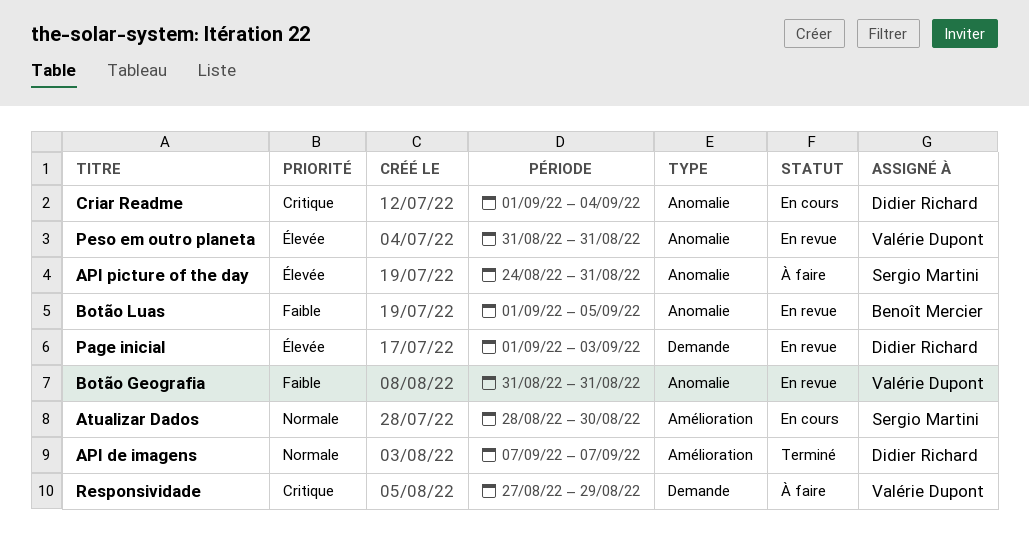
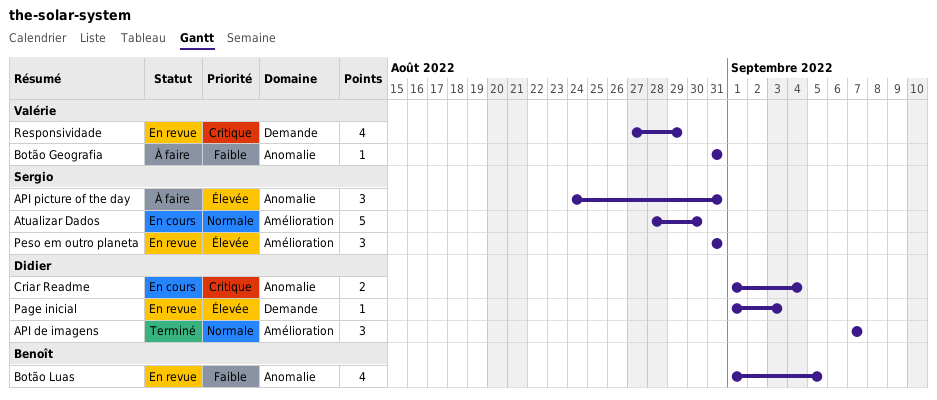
Botão Geografia, status: En revue -> À faire
Peso em outro planeta, owner: Valérie Dupont -> Sergio Martini
Peso em outro planeta, label: Anomalie -> Amélioration
Responsividade, status: À faire -> En revue

